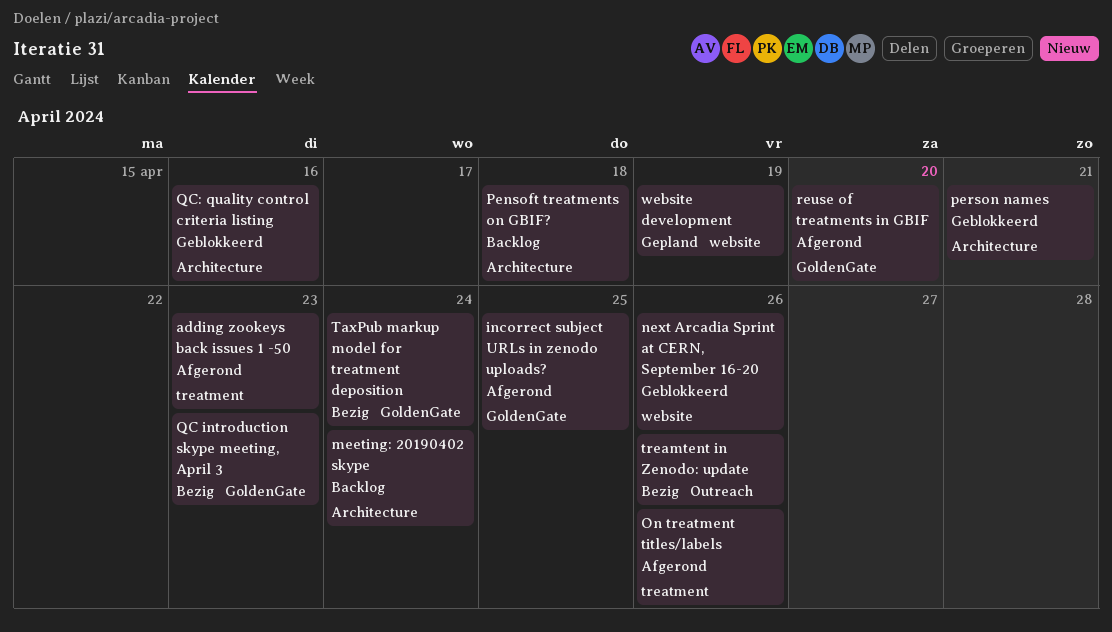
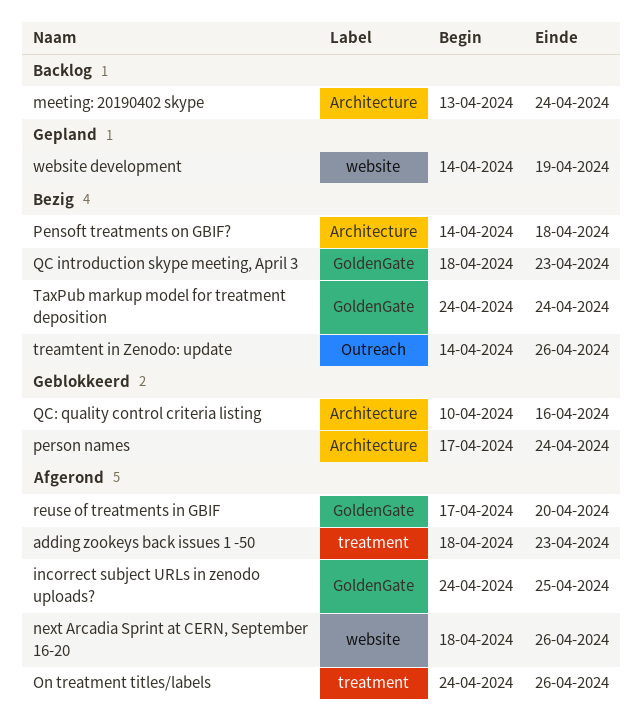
next Arcadia Sprint at CERN, September 16-20, status: Geblokkeerd -> Afgerond
Pensoft treatments on GBIF?, status: Backlog -> Bezig
person names, due: Apr 21 -> Apr 24

